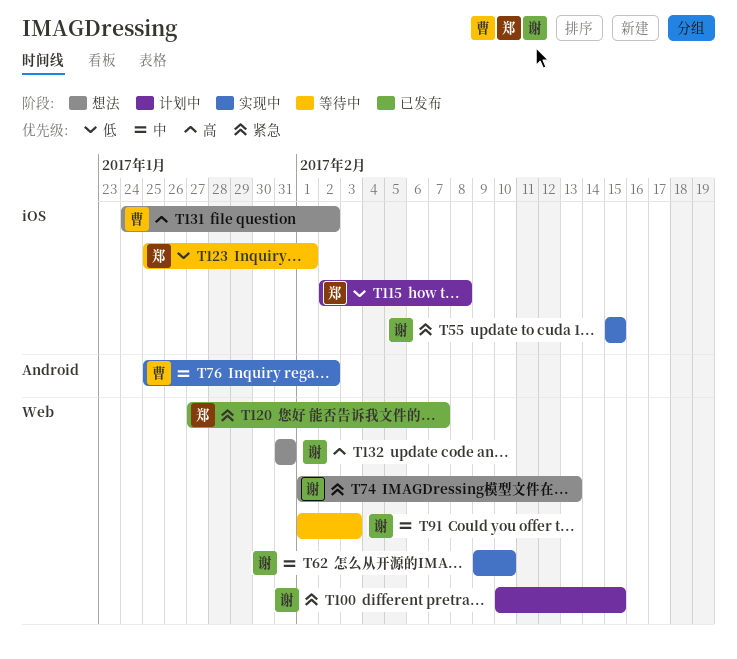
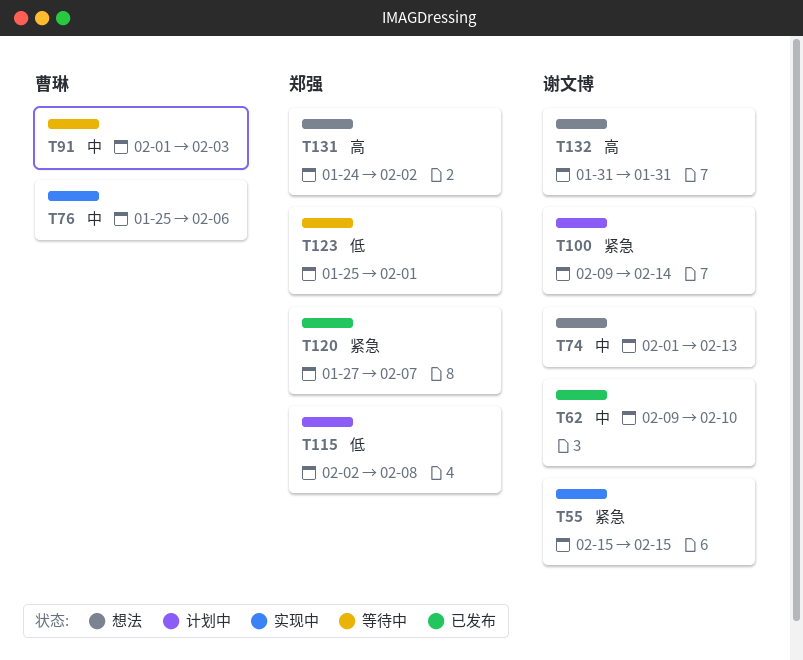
T62, status: 实现中 -> 已发布
T74, priority: 紧急 -> 中
T76, due: Feb 2 -> Feb 6
T91, owner: 谢文博 -> 曹琳
T100, start: Feb 10 -> Feb 9
T100, due: Feb 15 -> Feb 14
T131, owner: 曹琳 -> 郑强

